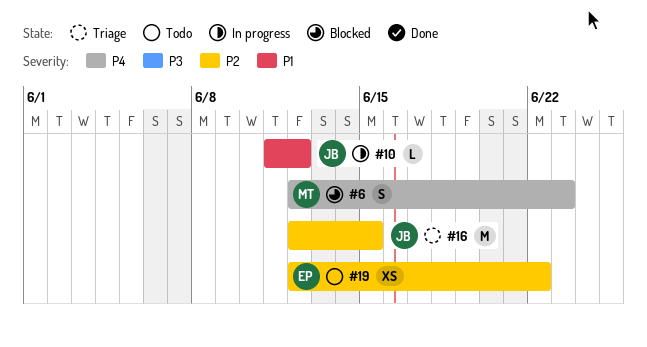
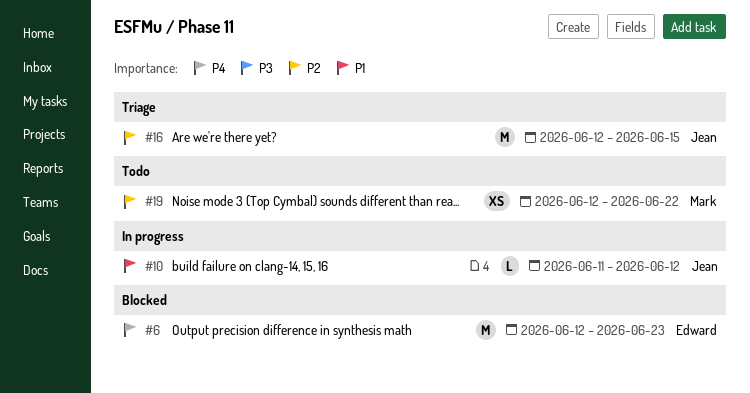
#6, owner: Mark -> Edward
#6, estimate: S -> M
#19, owner: Edward -> Mark

